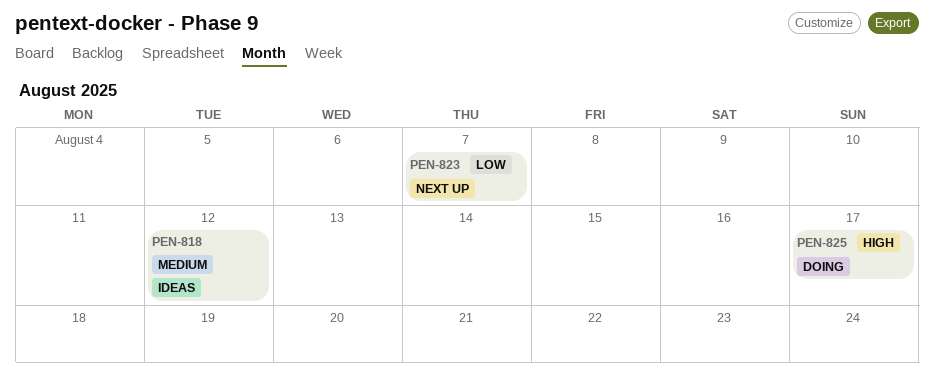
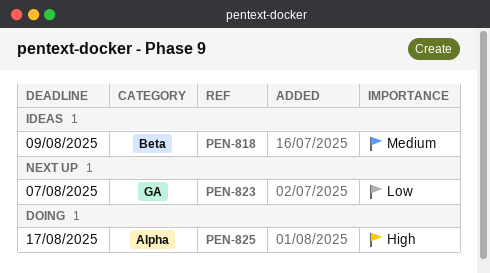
PEN-818, due: Aug 12 -> Aug 9

